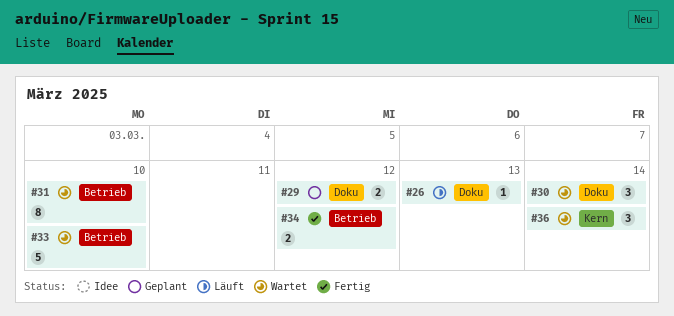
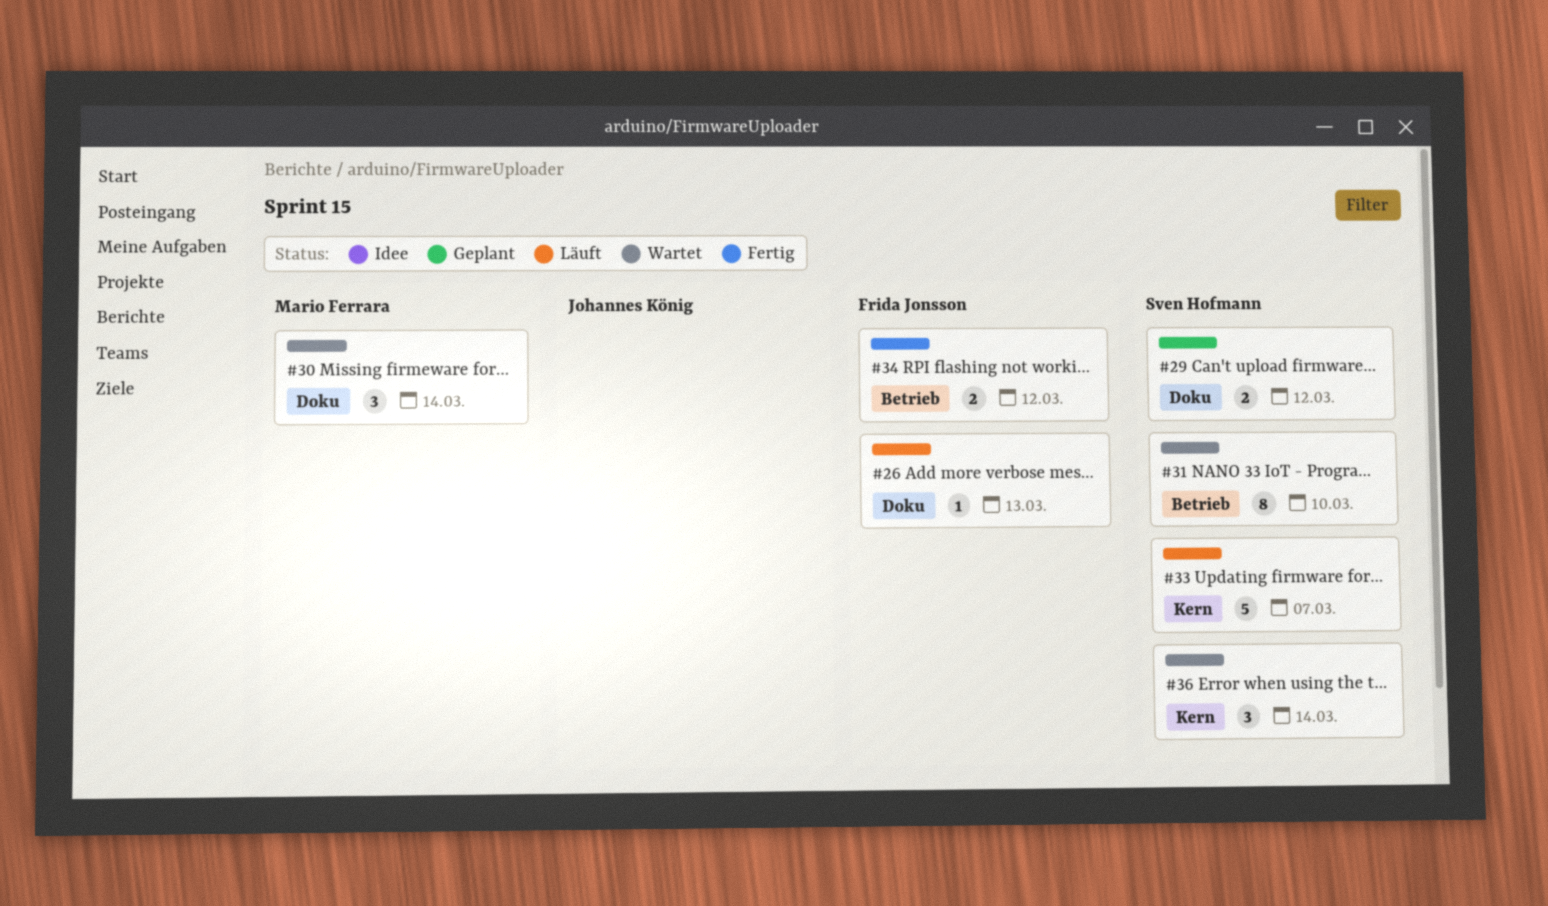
#33, status: Wartet -> Läuft
#33, label: Betrieb -> Kern
#33, due: Mar 10 -> Mar 7

